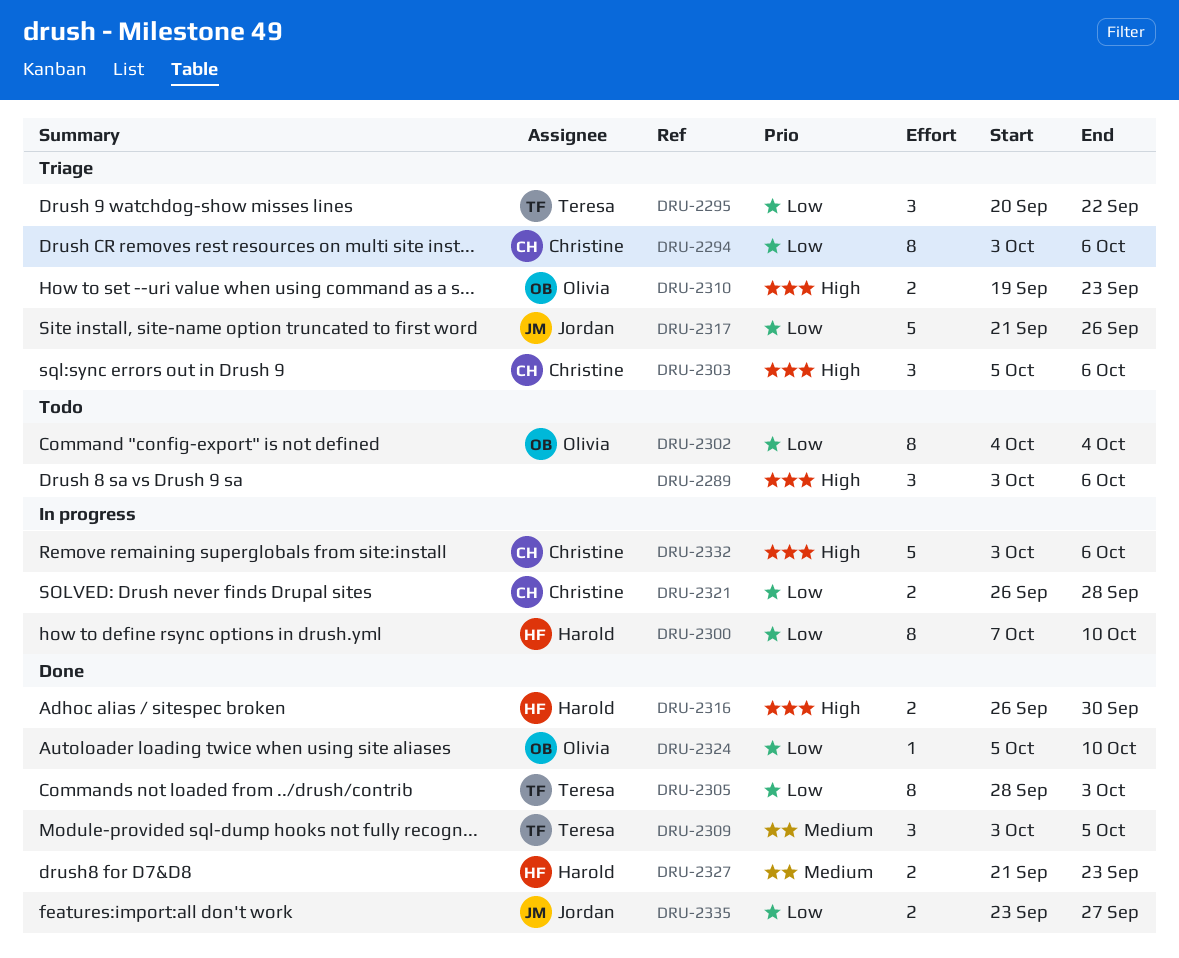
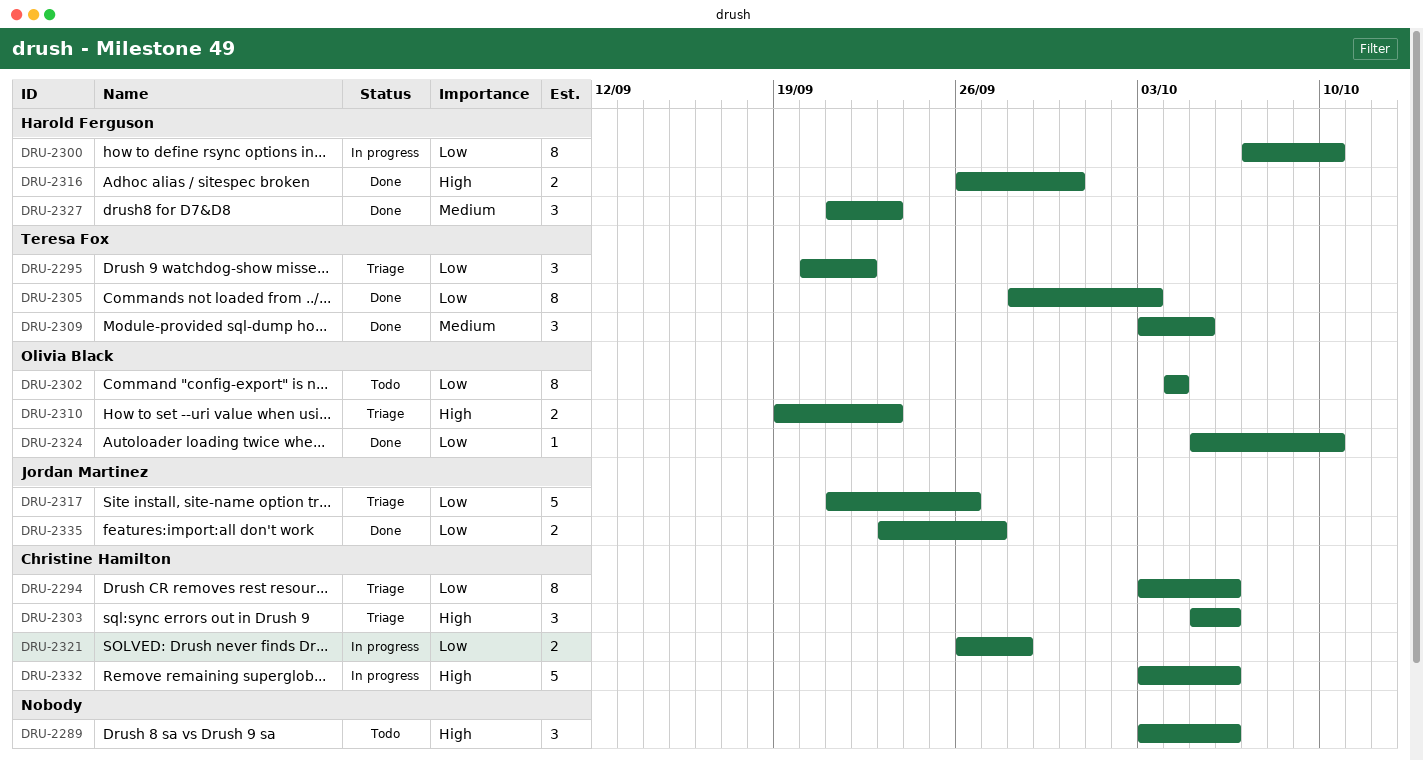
DRU-2327, estimate: 2 -> 3

